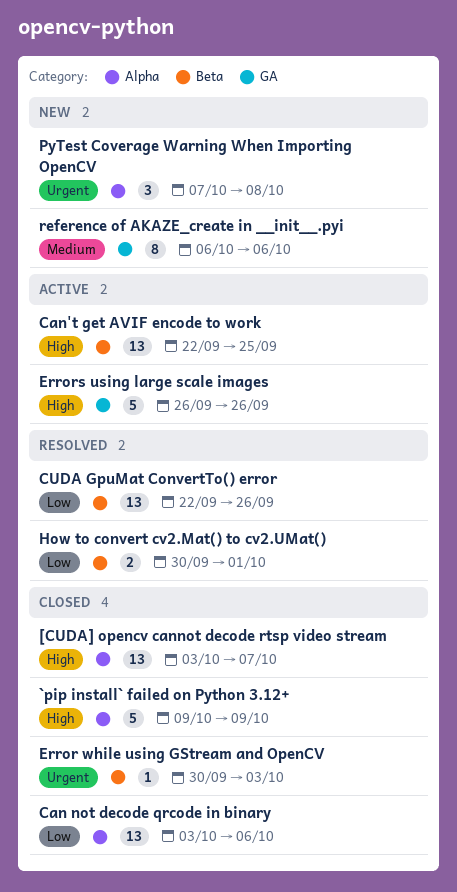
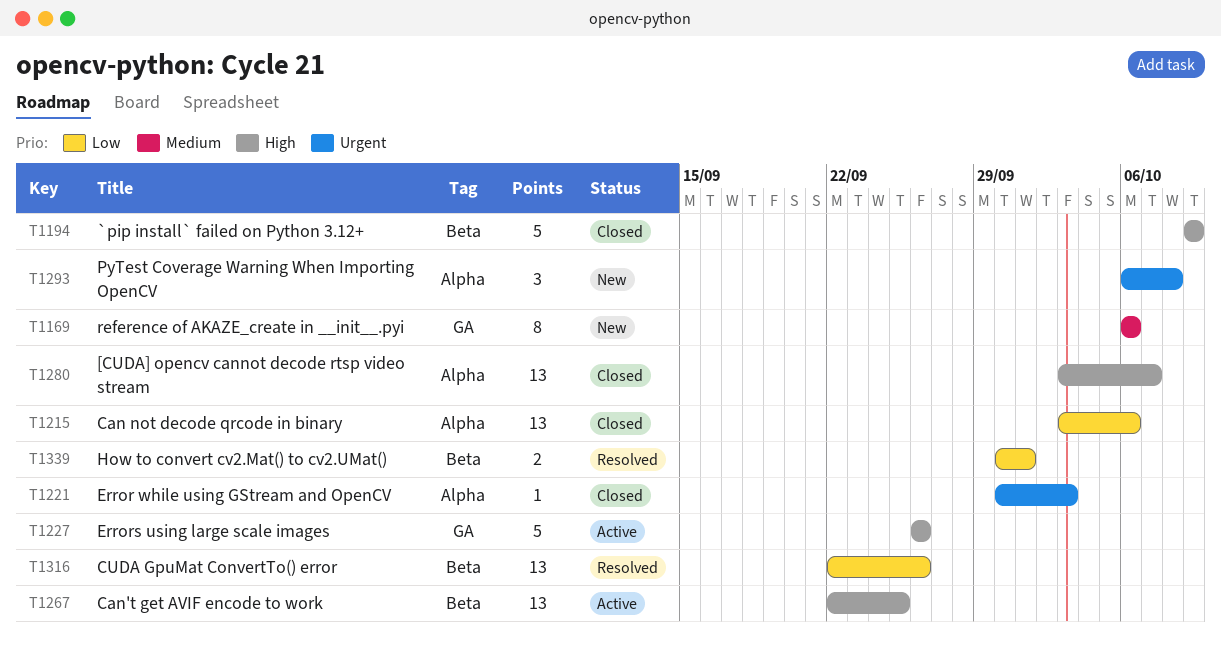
`pip install` failed on Python 3.12+, label: Alpha -> Beta
Error while using GStream and OpenCV, label: Beta -> Alpha
PyTest Coverage Warning When Importing OpenCV, start: Oct 7 -> Oct 6

